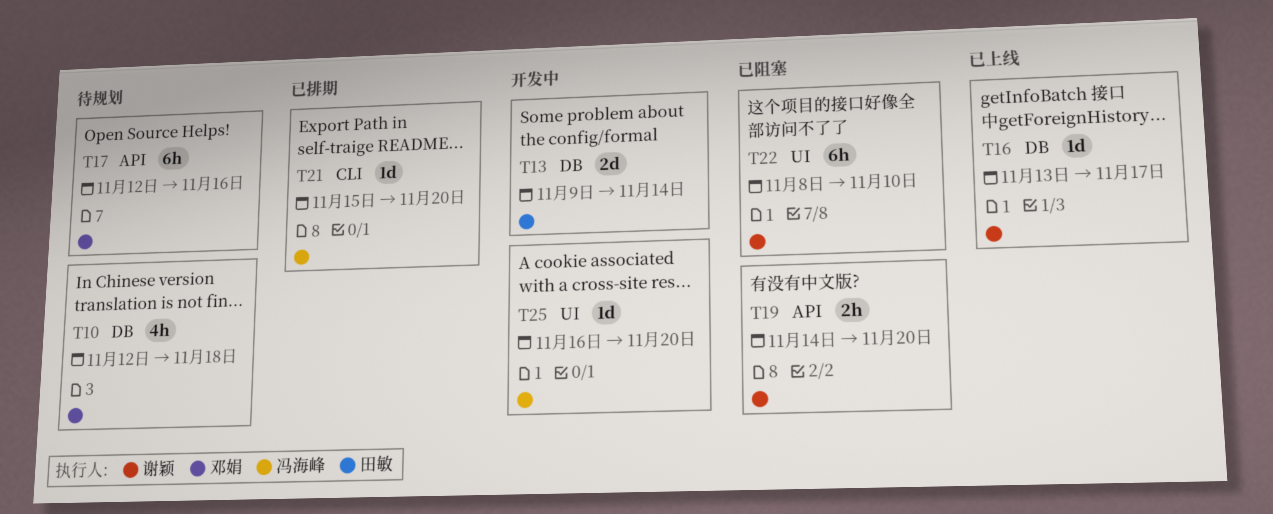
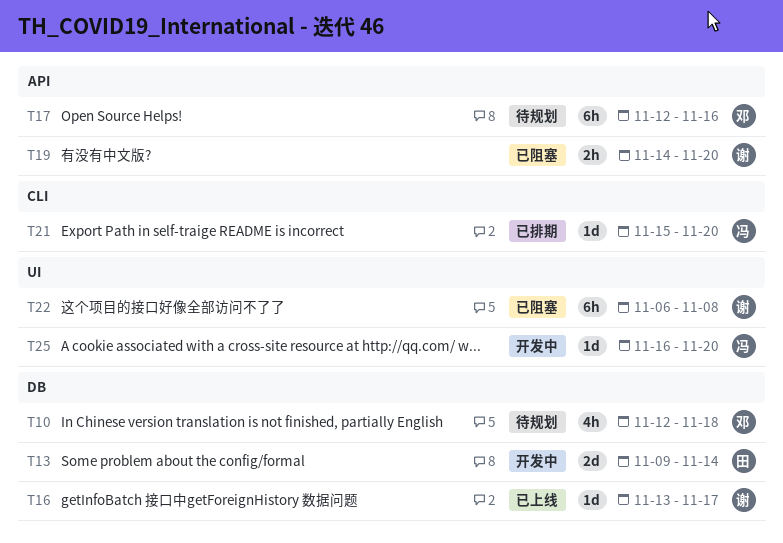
T22, start: Nov 8 -> Nov 6
T22, due: Nov 10 -> Nov 8

